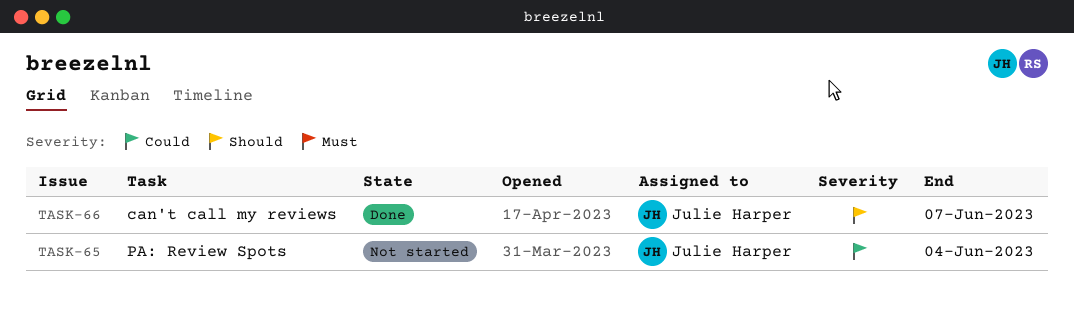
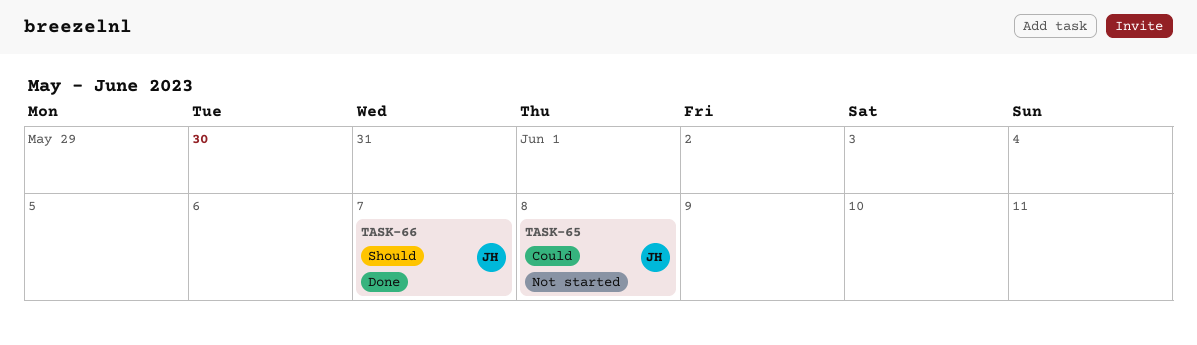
TASK-65, due: Jun 4 -> Jun 8

